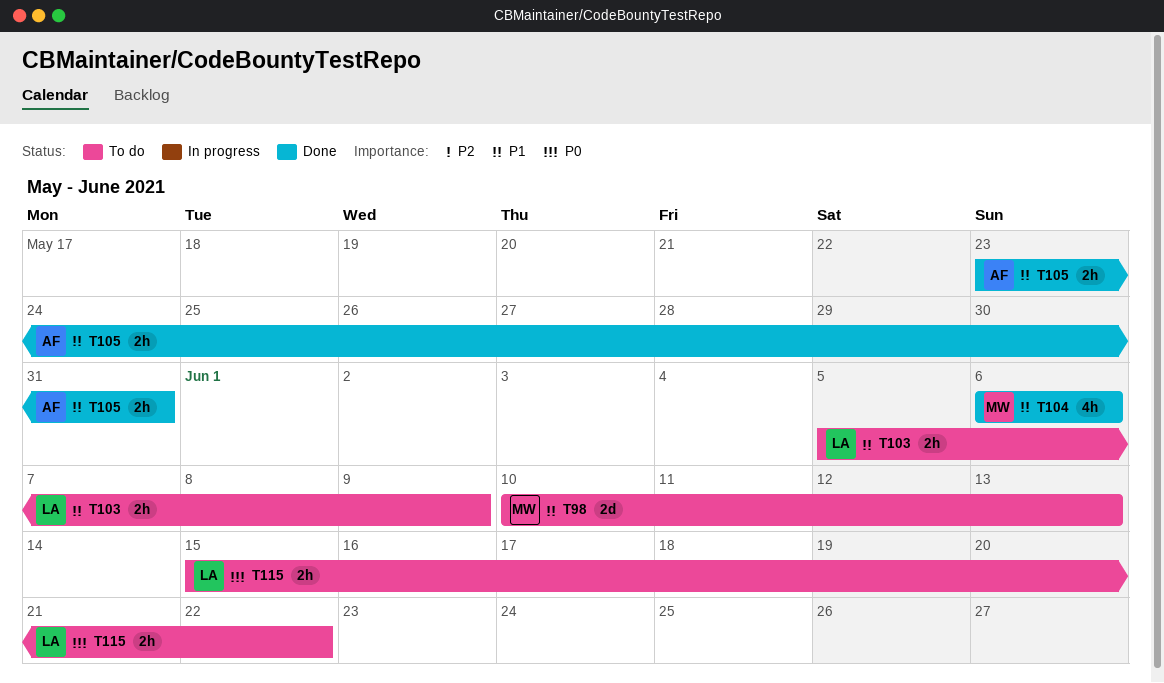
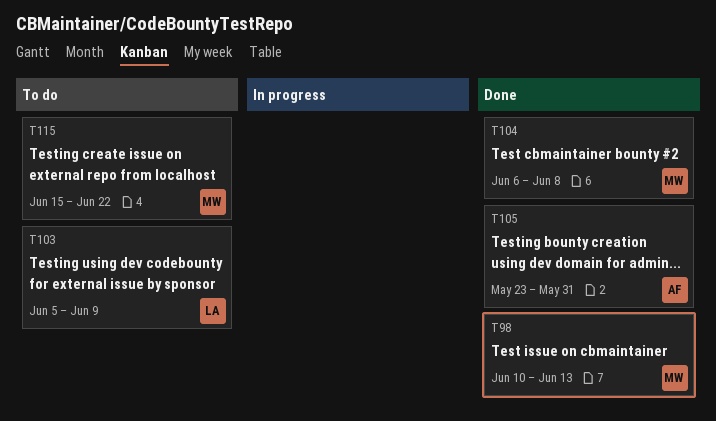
T98, status: To do -> Done
T104, due: Jun 6 -> Jun 8
T115, owner: LA -> MW

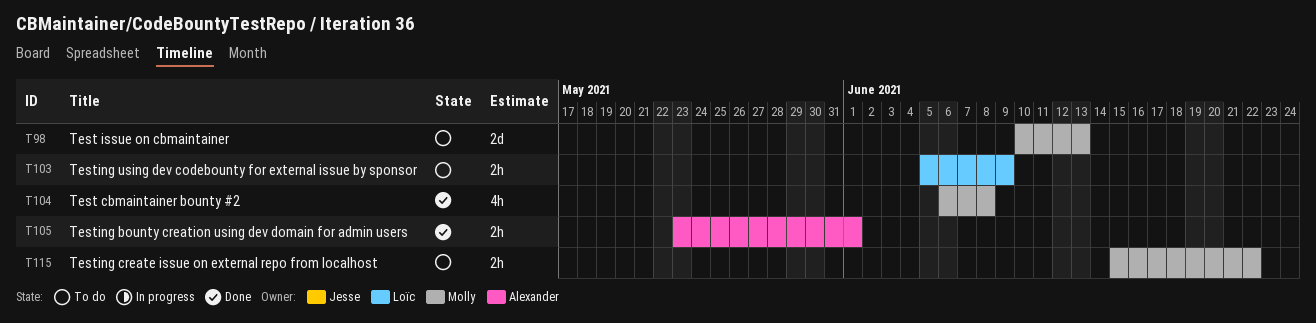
T98, status: Done -> To do
T105, due: May 31 -> Jun 1

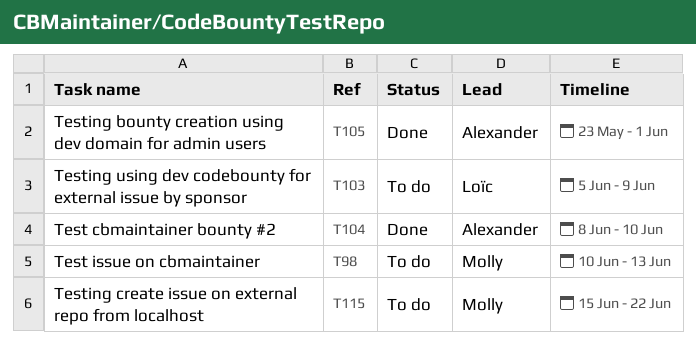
T104, owner: Molly -> Alexander
T104, start: Jun 6 -> Jun 8
T104, due: Jun 8 -> Jun 10

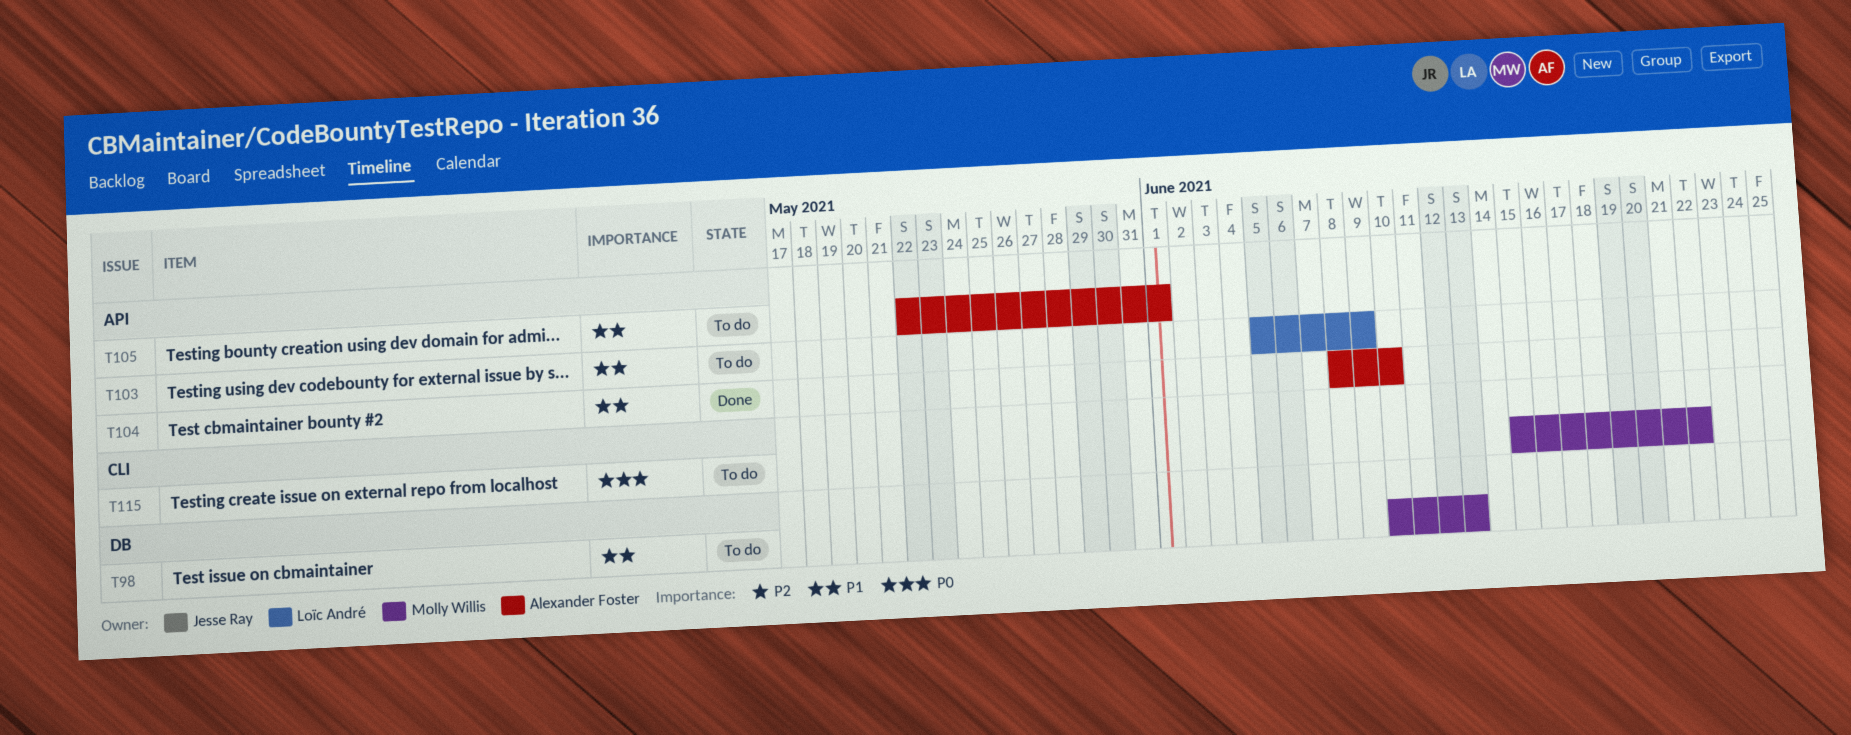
T105, status: Done -> To do
T105, start: May 23 -> May 22

